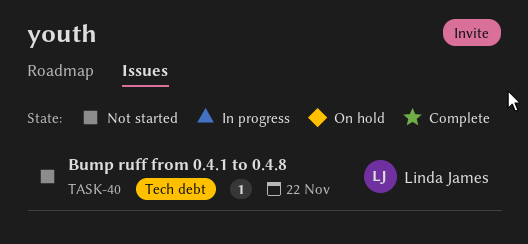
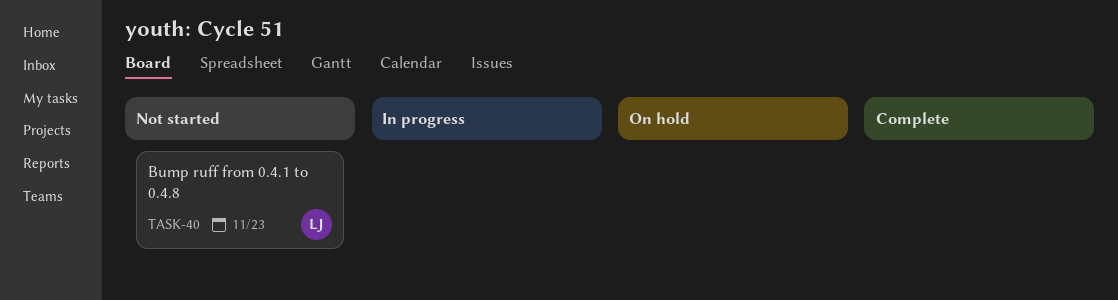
TASK-40, due: Nov 22 -> Nov 23

